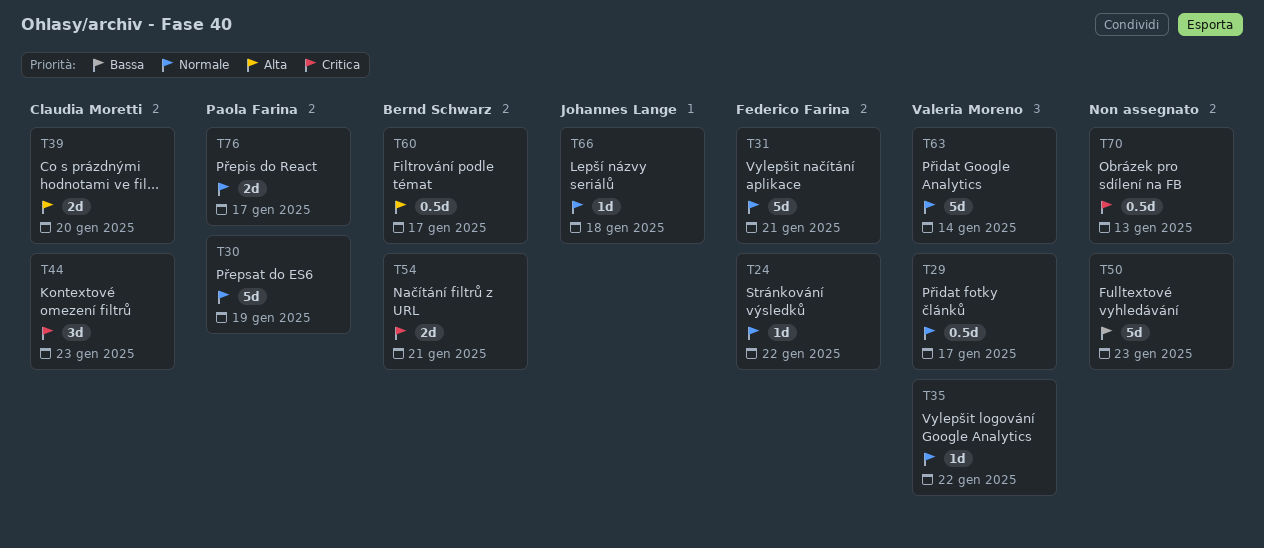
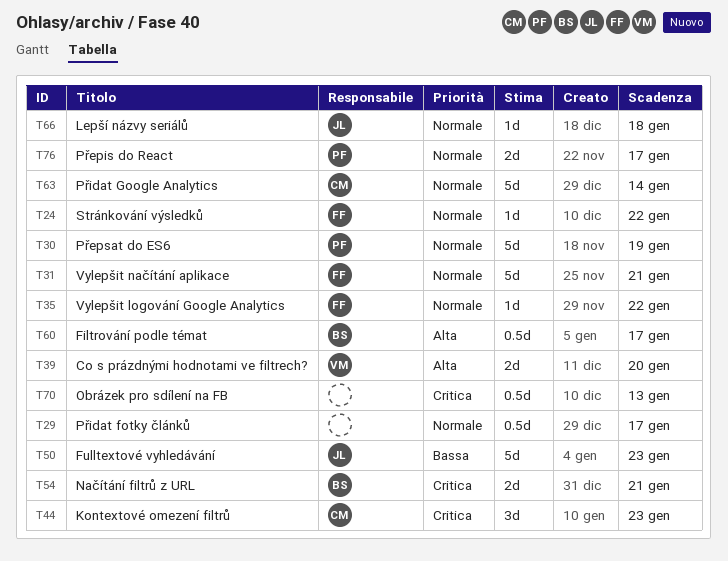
T29, owner: Valeria Moreno -> none
T35, owner: Valeria Moreno -> Federico Farina
T39, owner: Claudia Moretti -> Valeria Moreno
T50, owner: none -> Johannes Lange
T63, owner: Valeria Moreno -> Claudia Moretti

